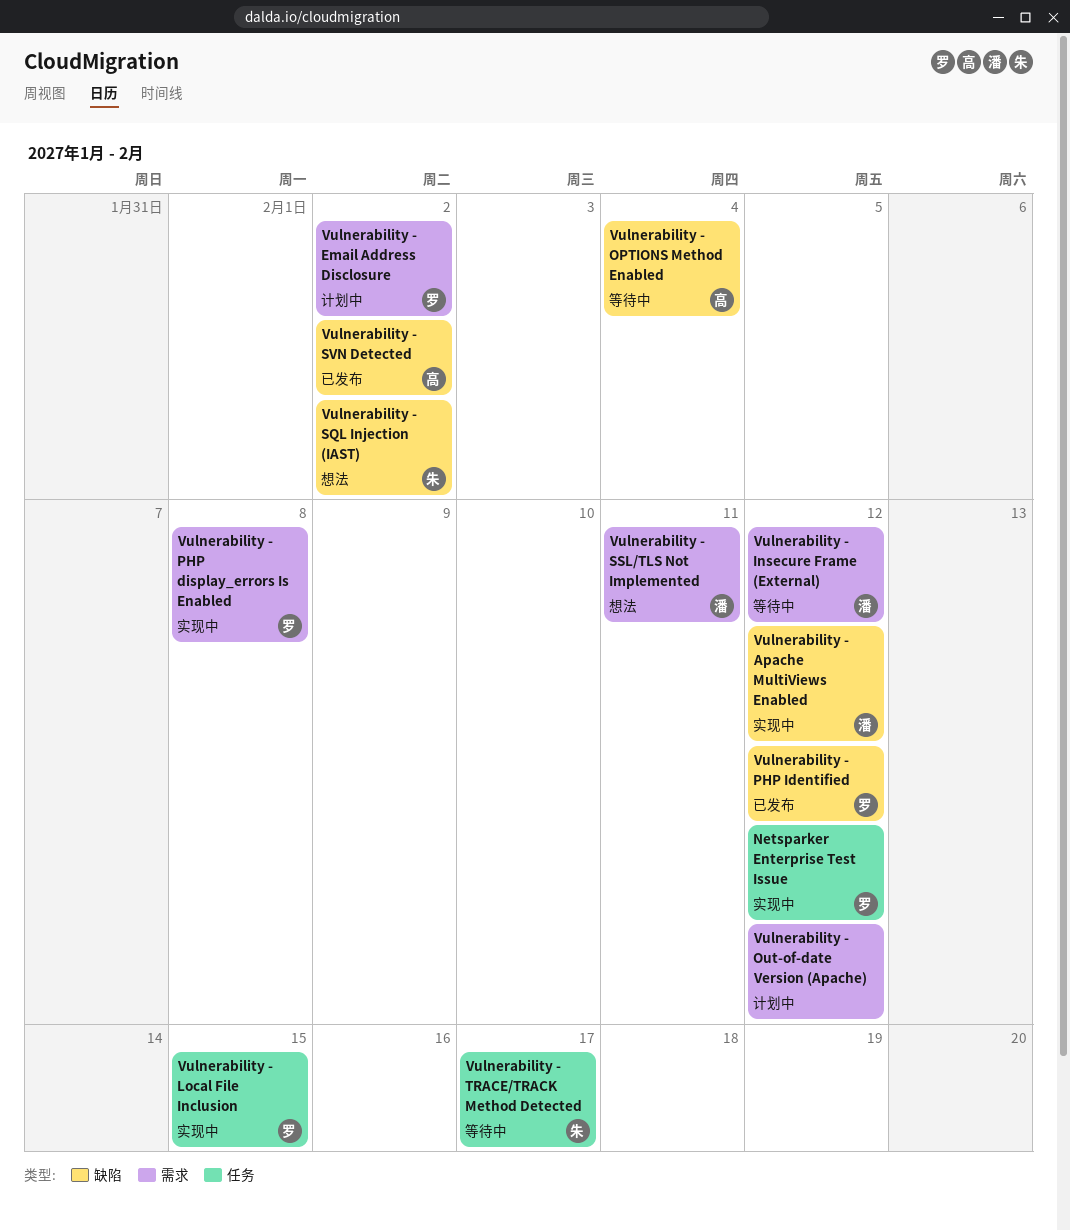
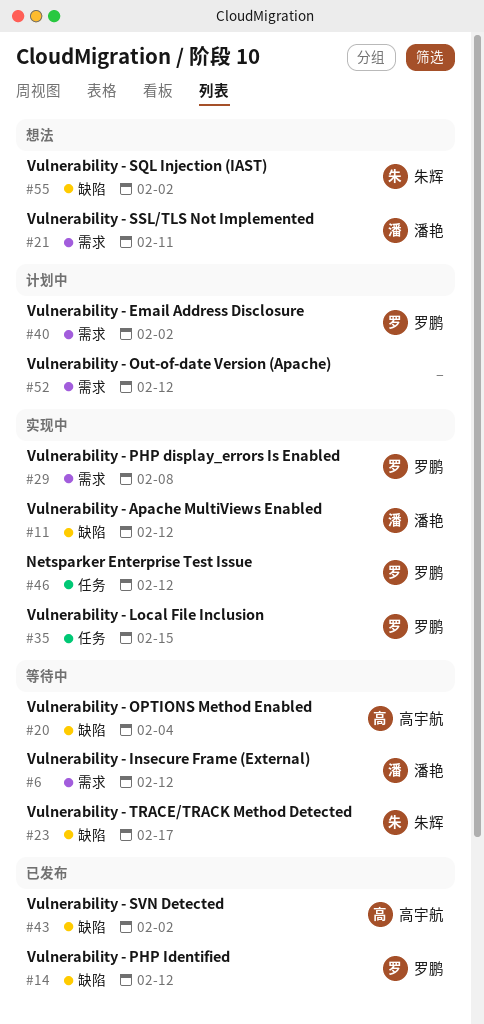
Vulnerability - TRACE/TRACK Method Detected, label: 任务 -> 缺陷

